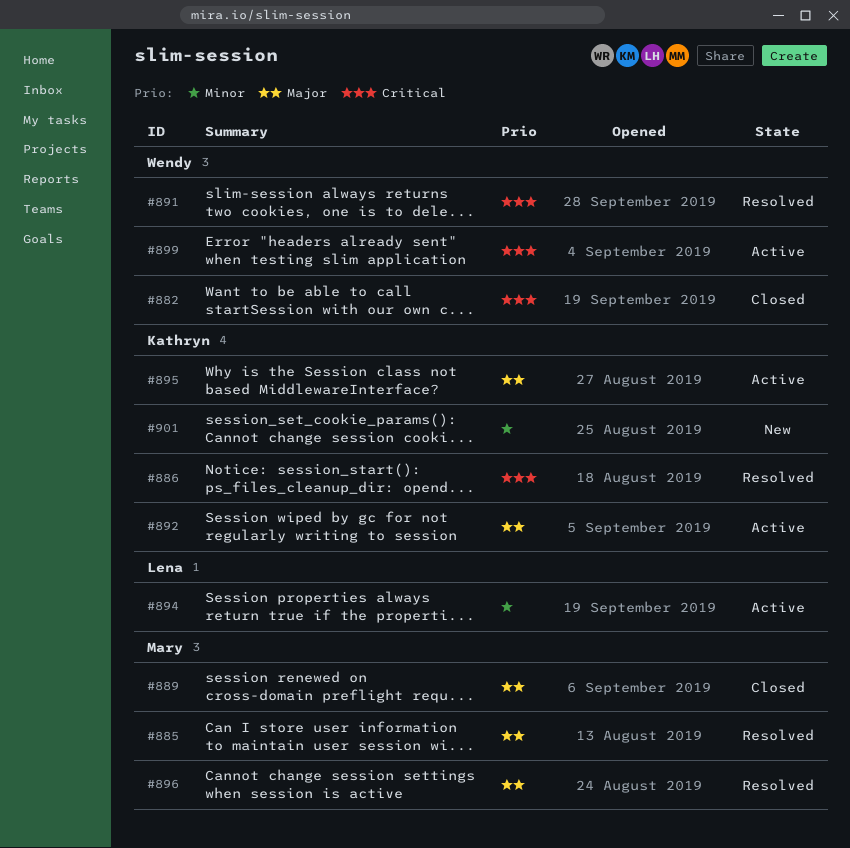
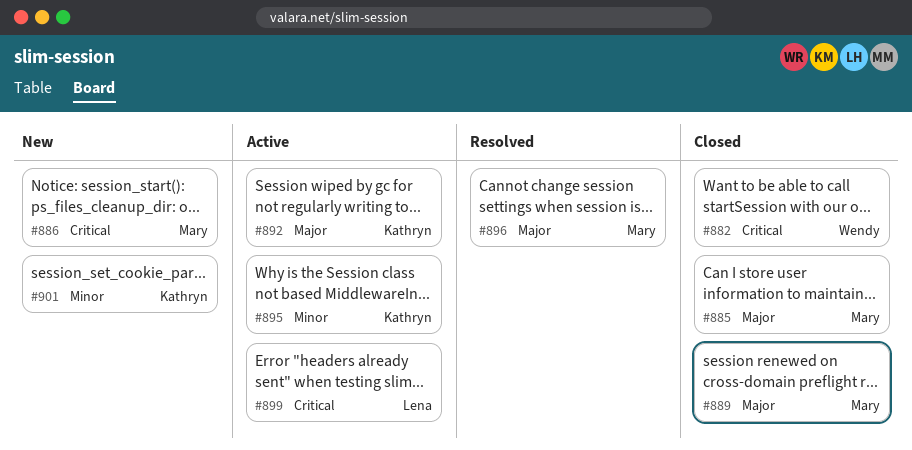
#885, status: Resolved -> Closed
#886, status: Resolved -> New
#886, owner: Kathryn -> Mary
#891: present -> none
#894: present -> none
#895, priority: Major -> Minor
#899, owner: Wendy -> Lena

